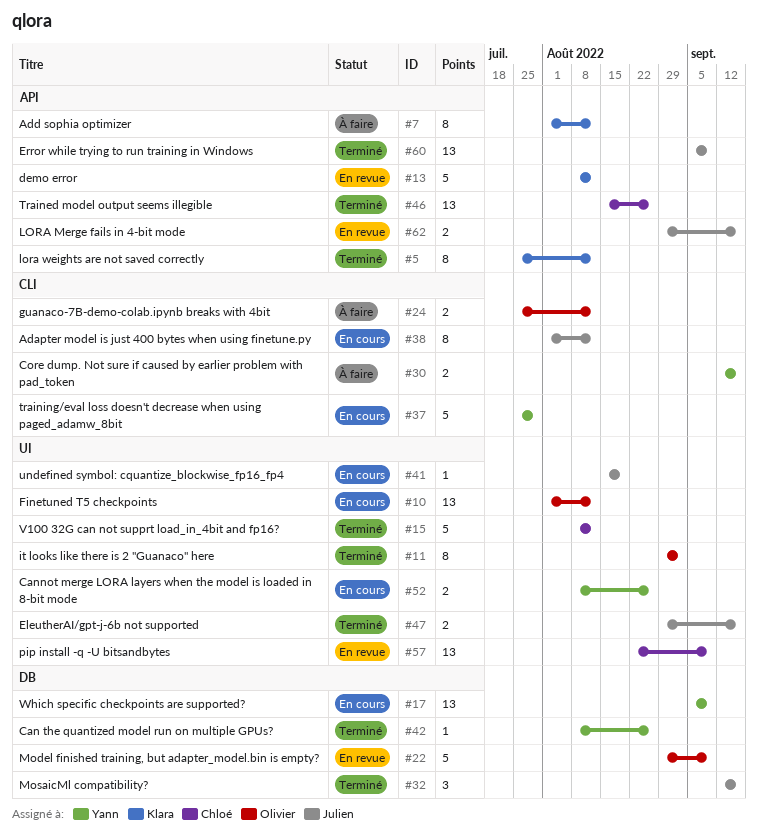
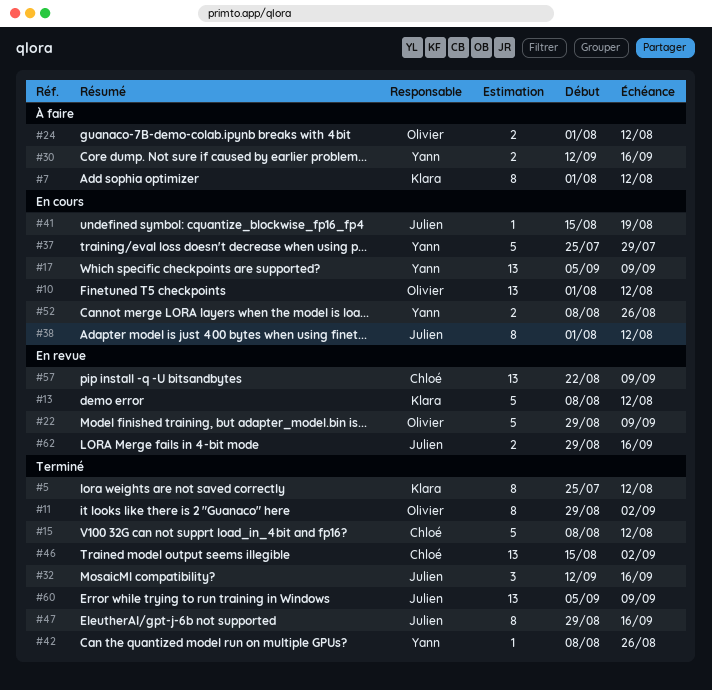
#24, start: Jul 25 -> Aug 1
#46, due: Aug 26 -> Sep 2
#47, estimate: 2 -> 8

